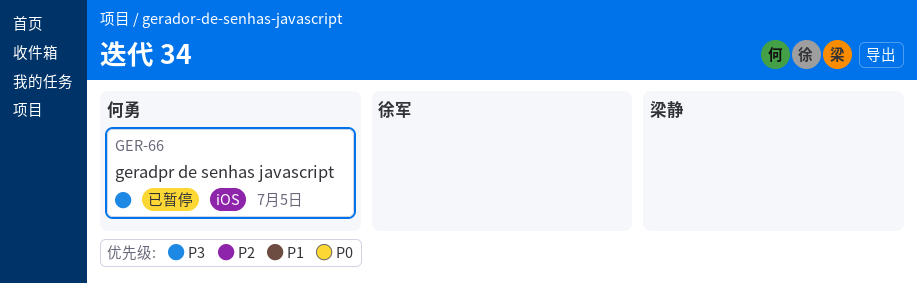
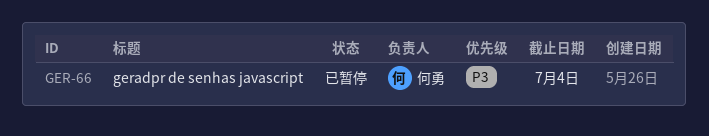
GER-66, due: Jul 5 -> Jul 4

